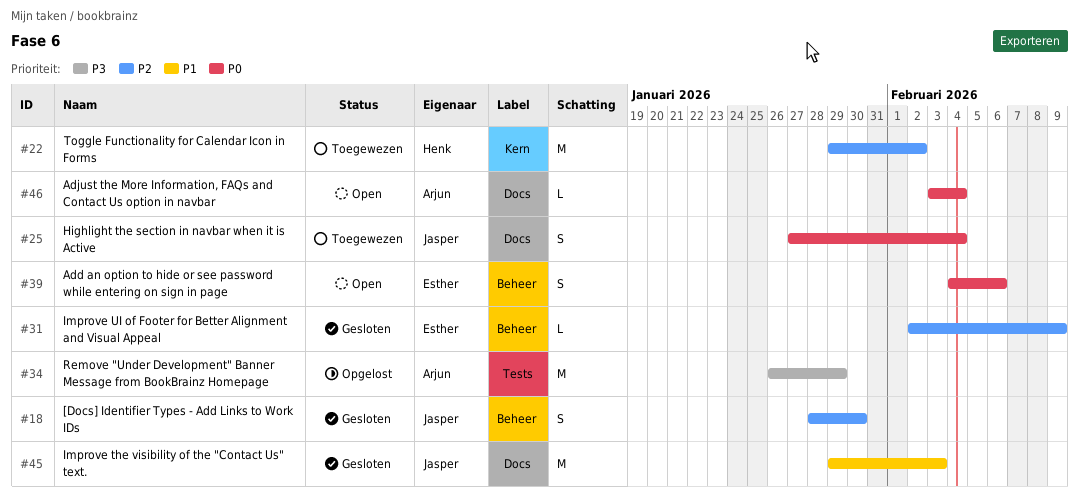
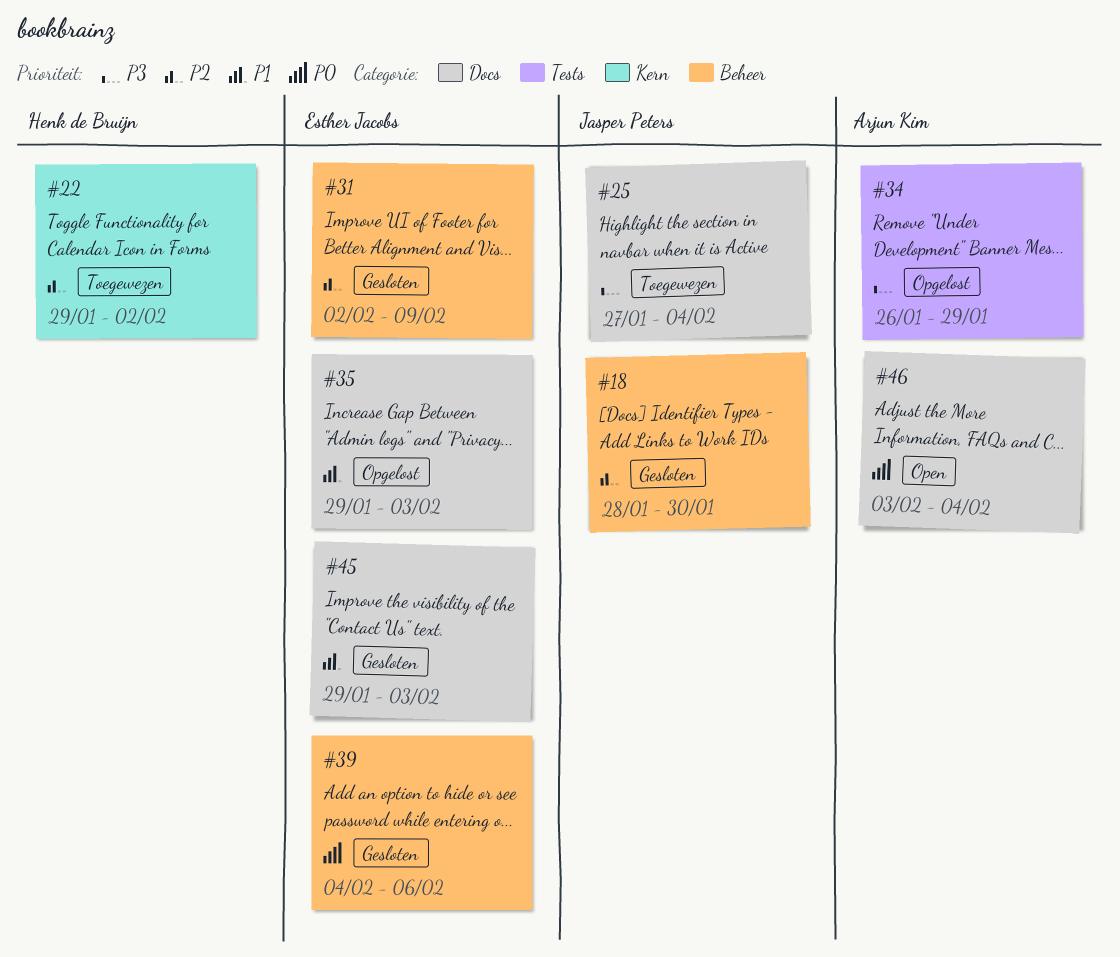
#25, priority: P0 -> P3
#35: none -> present
#39, status: Open -> Gesloten
#45, owner: Jasper Peters -> Esther Jacobs

